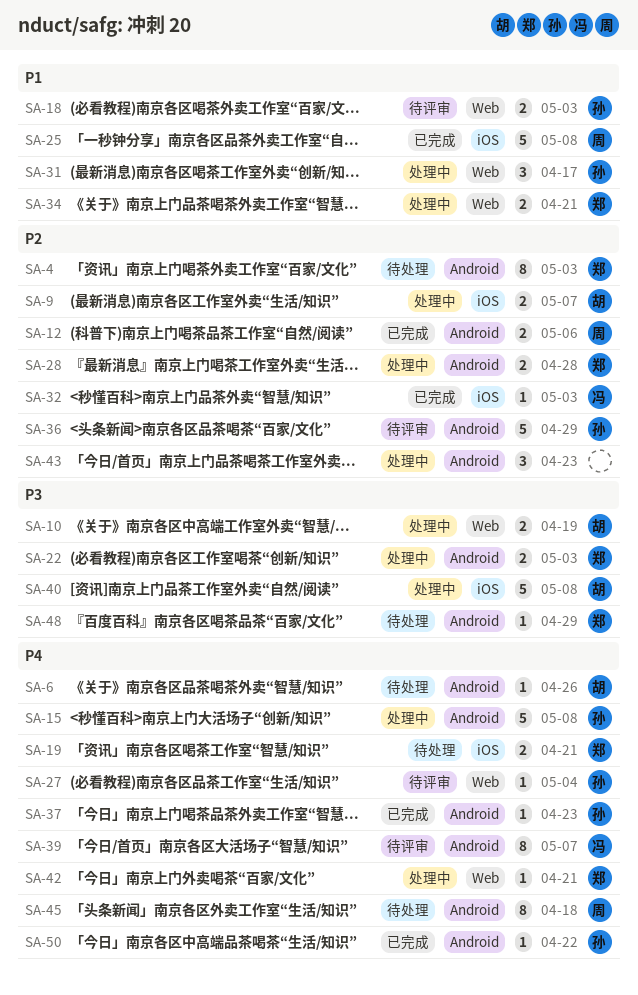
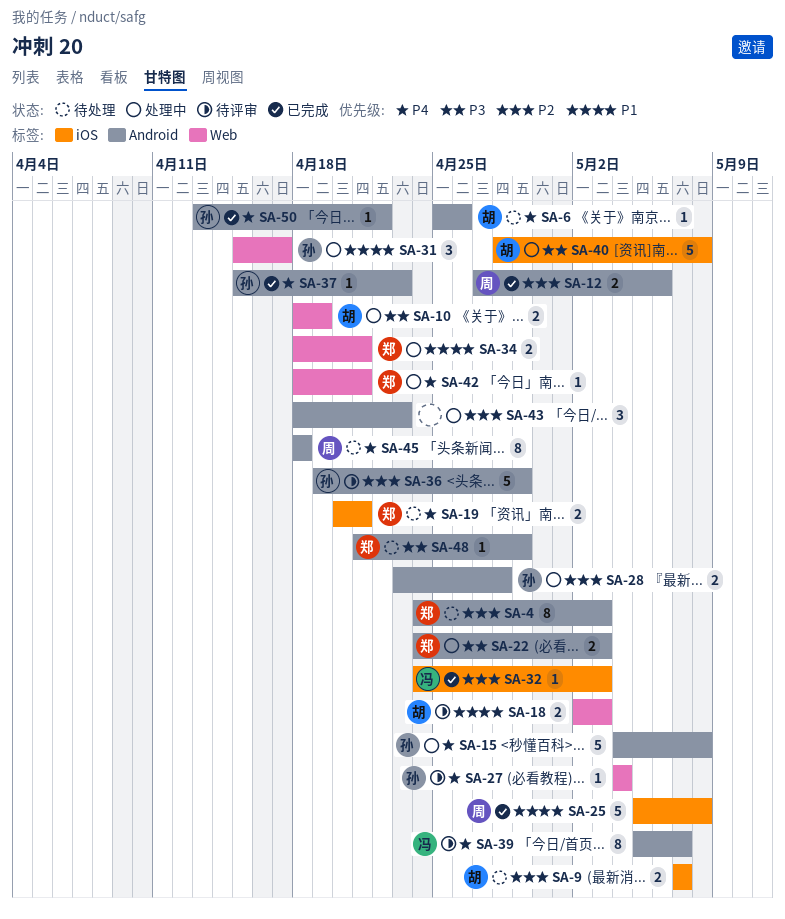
SA-9, status: 处理中 -> 待处理
SA-18, owner: 孙 -> 胡
SA-28, owner: 郑 -> 孙

